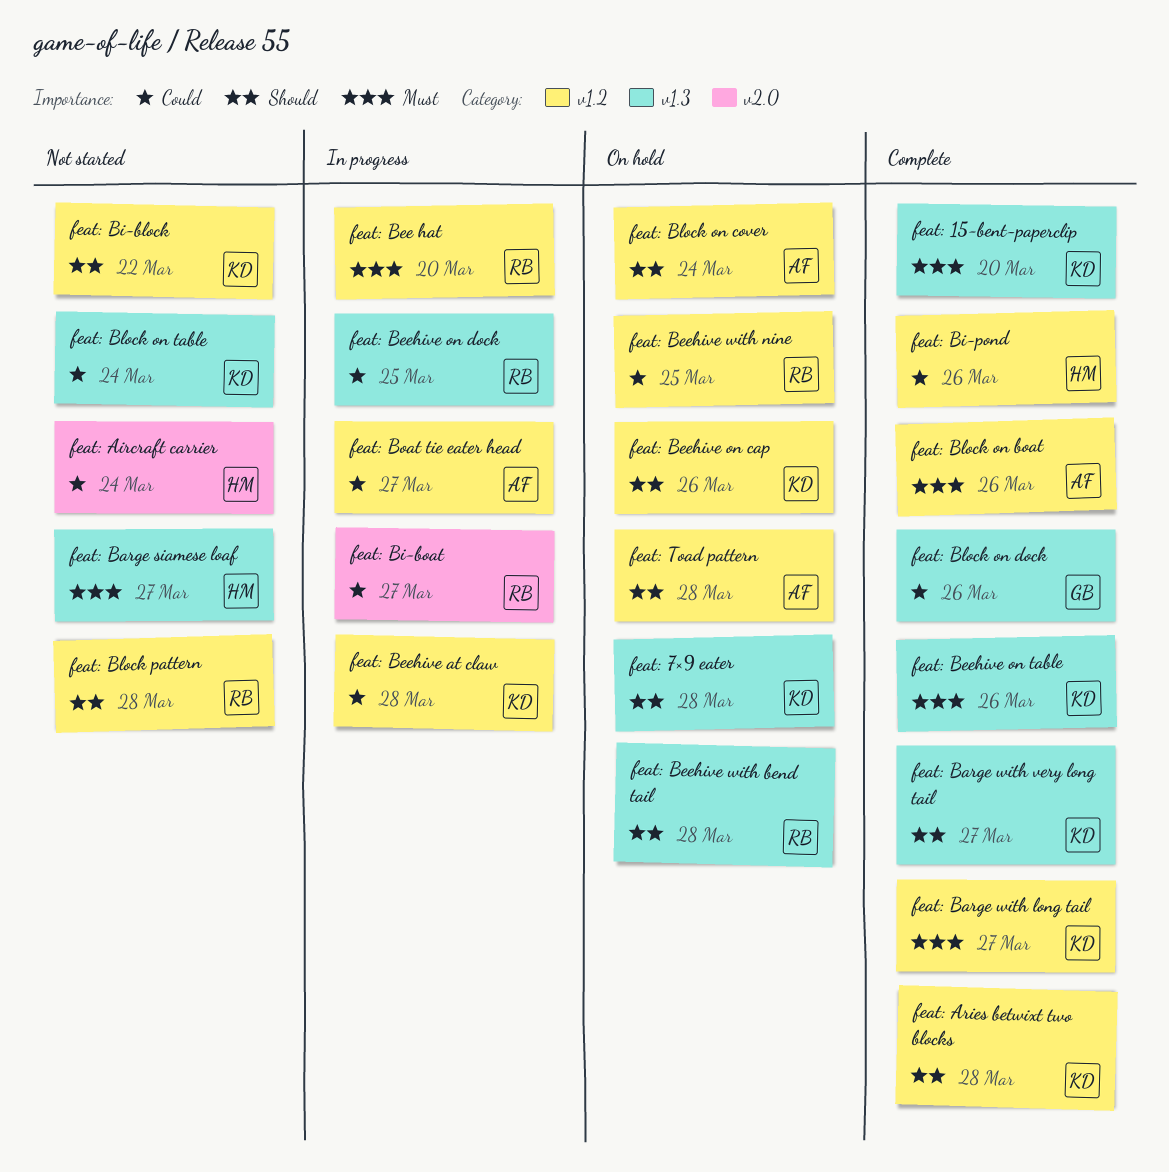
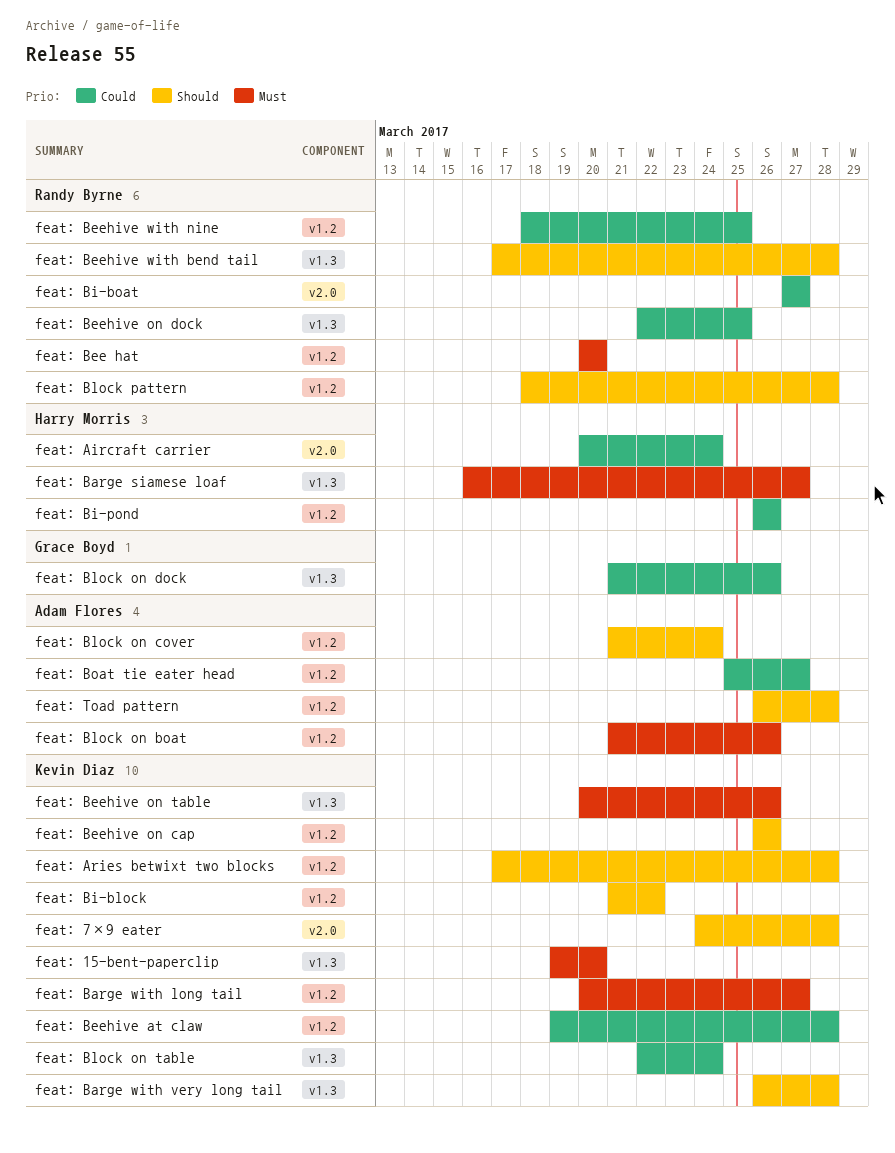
feat: 7×9 eater, label: v1.3 -> v2.0
feat: Barge with very long tail, due: Mar 27 -> Mar 28

